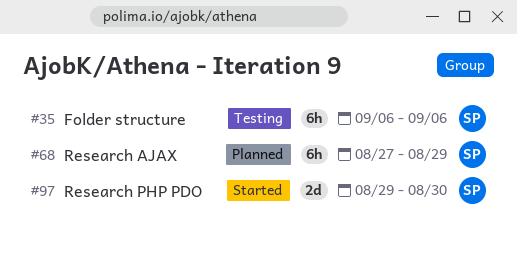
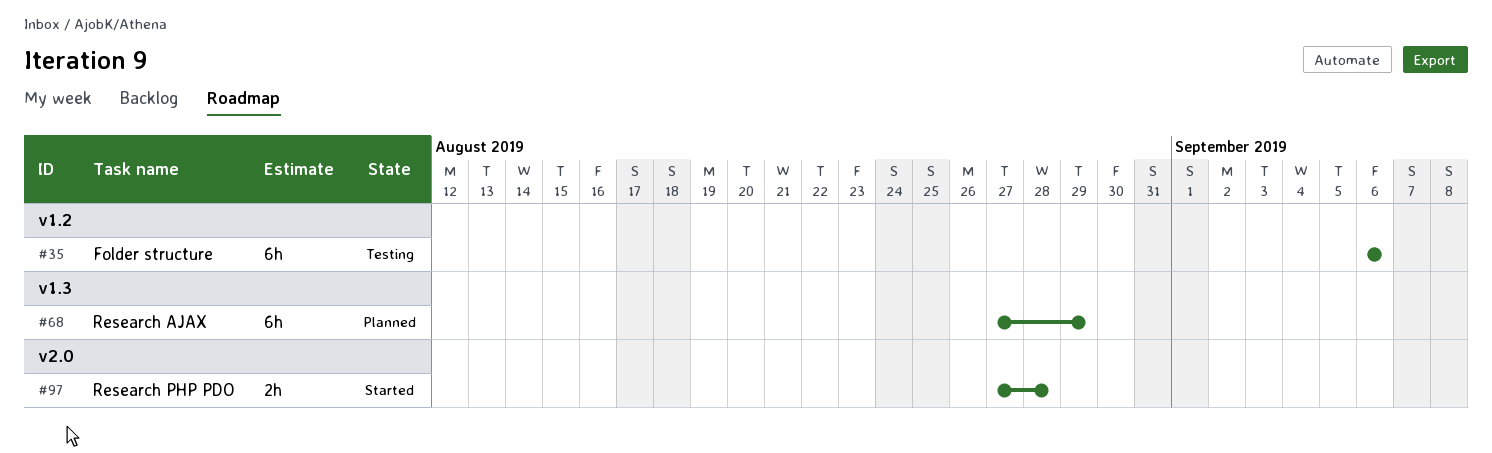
#97, estimate: 2d -> 2h
#97, start: Aug 29 -> Aug 27
#97, due: Aug 30 -> Aug 28

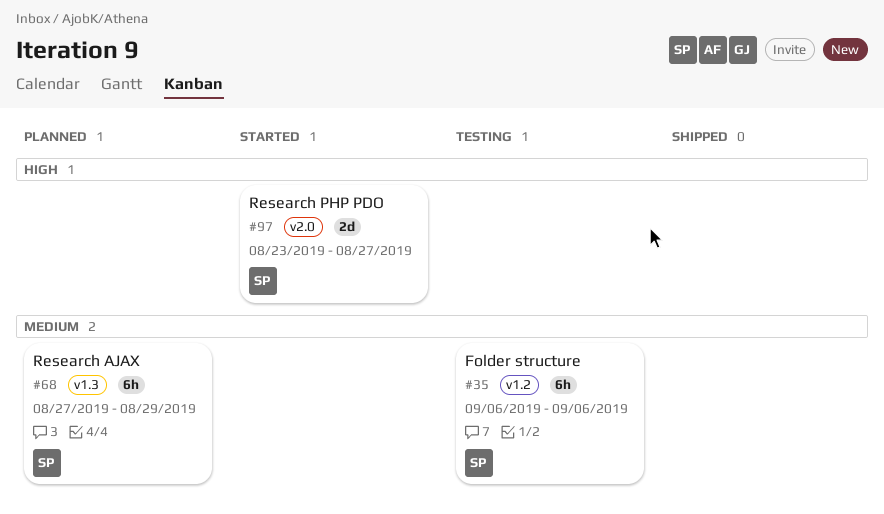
#97, estimate: 2h -> 2d
#97, start: Aug 27 -> Aug 23
#97, due: Aug 28 -> Aug 27

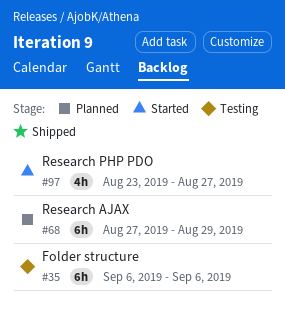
#97, estimate: 2d -> 4h

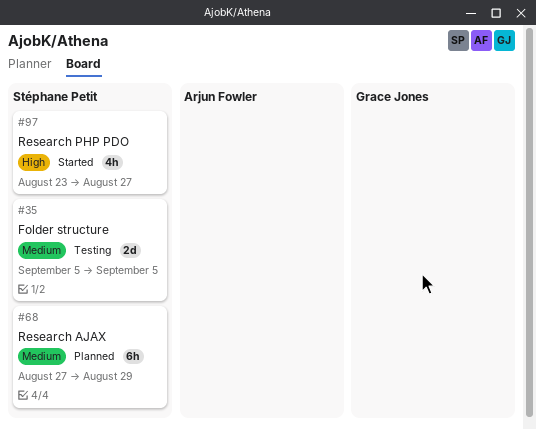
#35, estimate: 6h -> 2d
#35, start: Sep 6 -> Sep 5
#35, due: Sep 6 -> Sep 5

